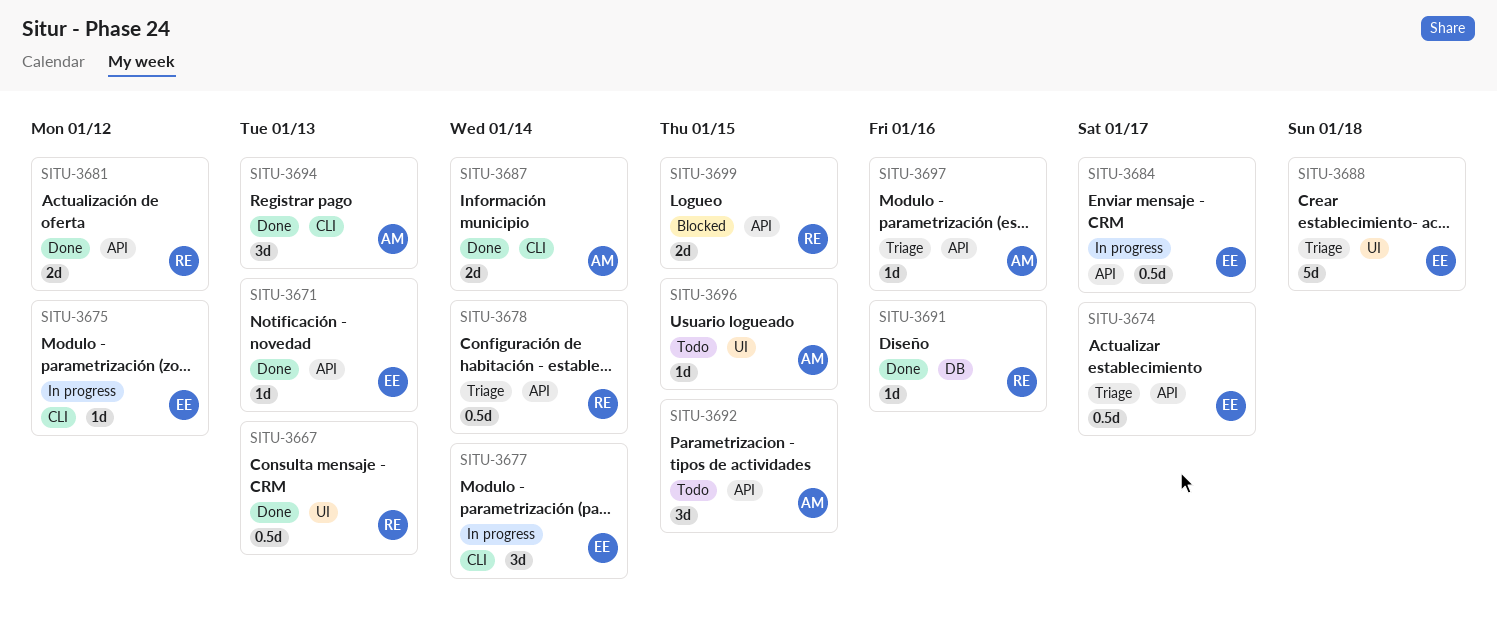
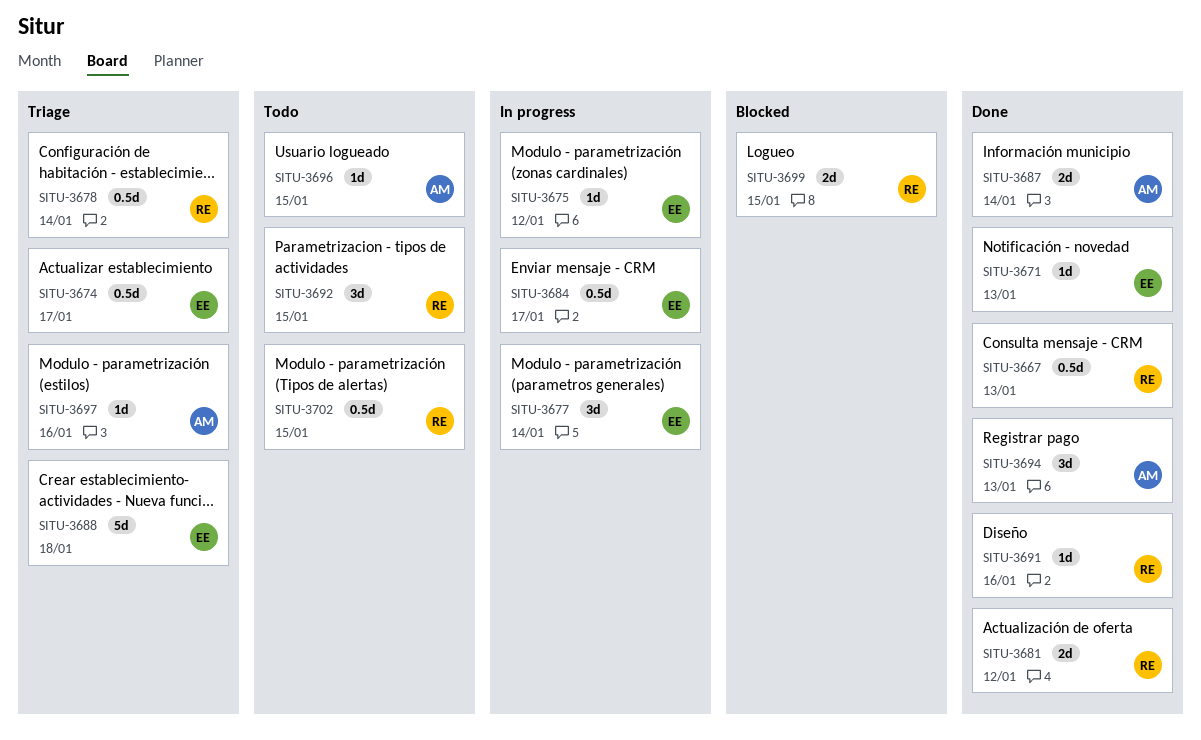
SITU-3692, owner: AM -> RE
SITU-3702: none -> present

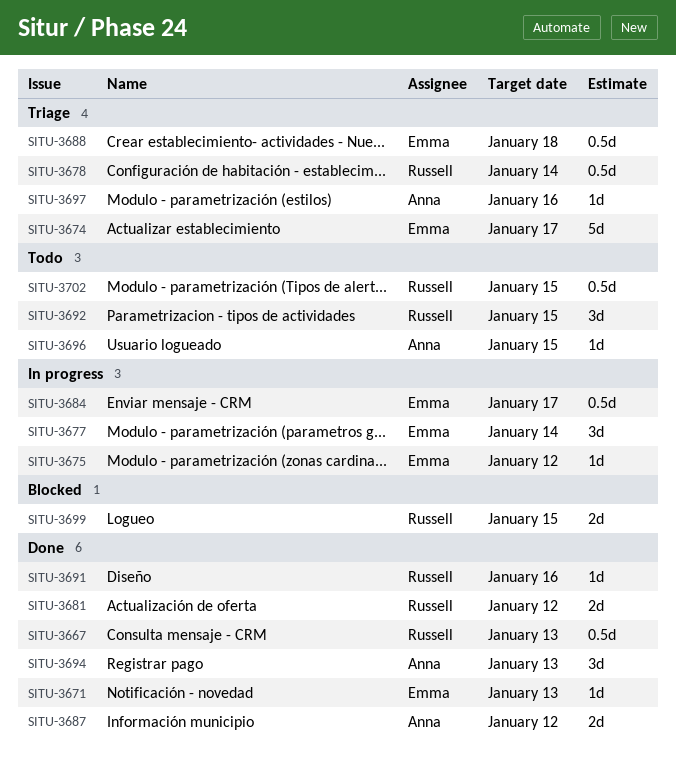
SITU-3674, estimate: 0.5d -> 5d
SITU-3687, due: Jan 14 -> Jan 12
SITU-3688, estimate: 5d -> 0.5d

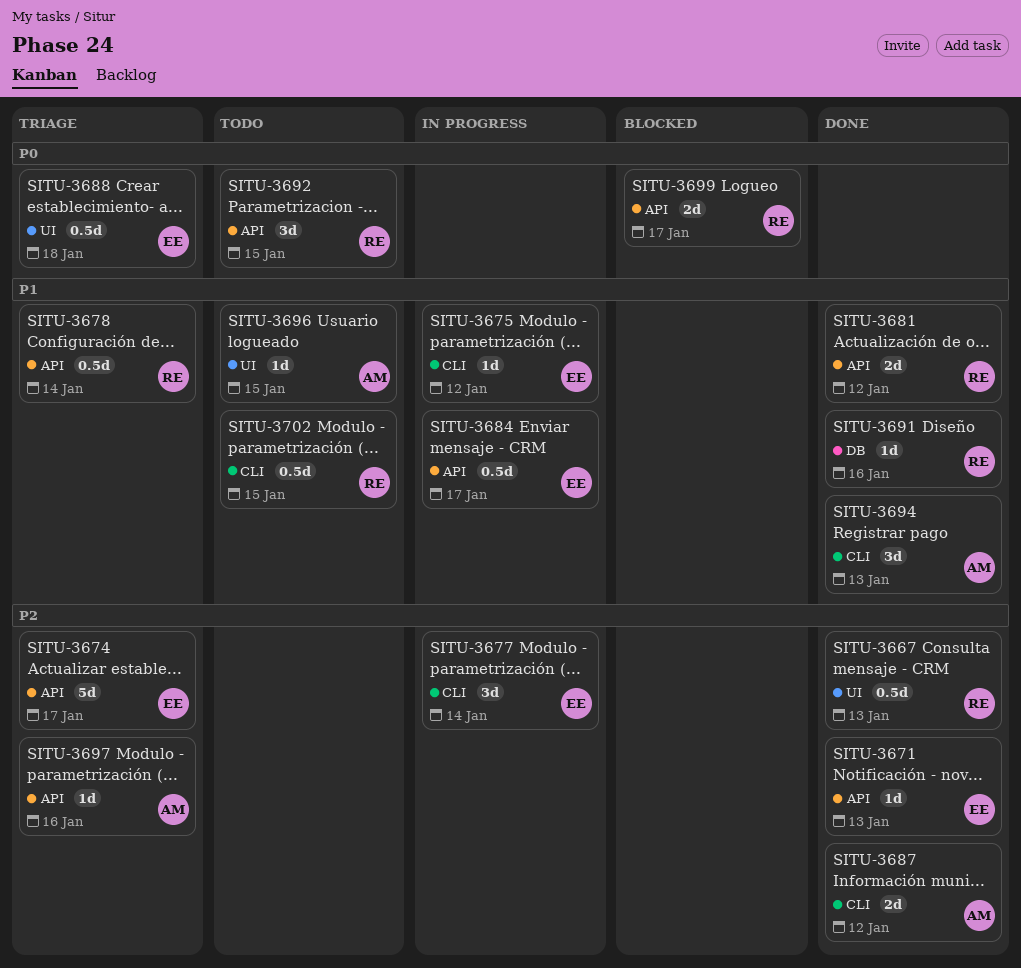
SITU-3699, due: Jan 15 -> Jan 17

